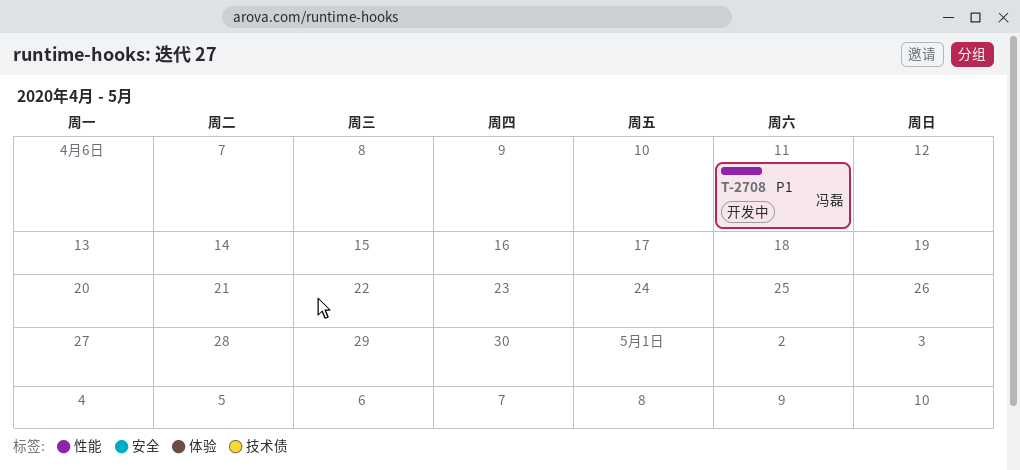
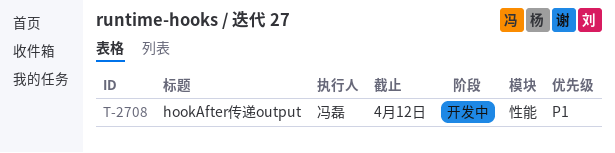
T-2708, due: Apr 11 -> Apr 12

